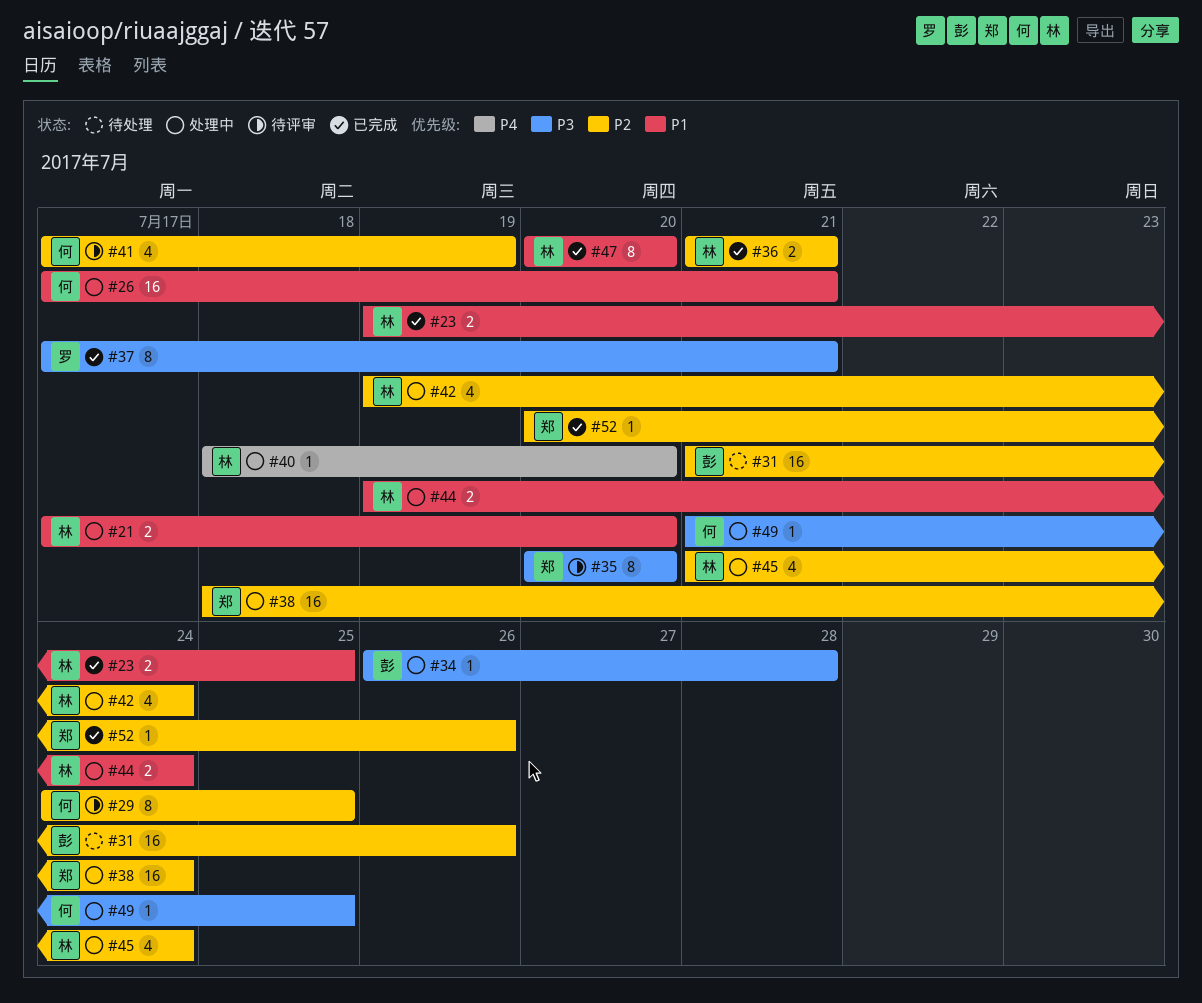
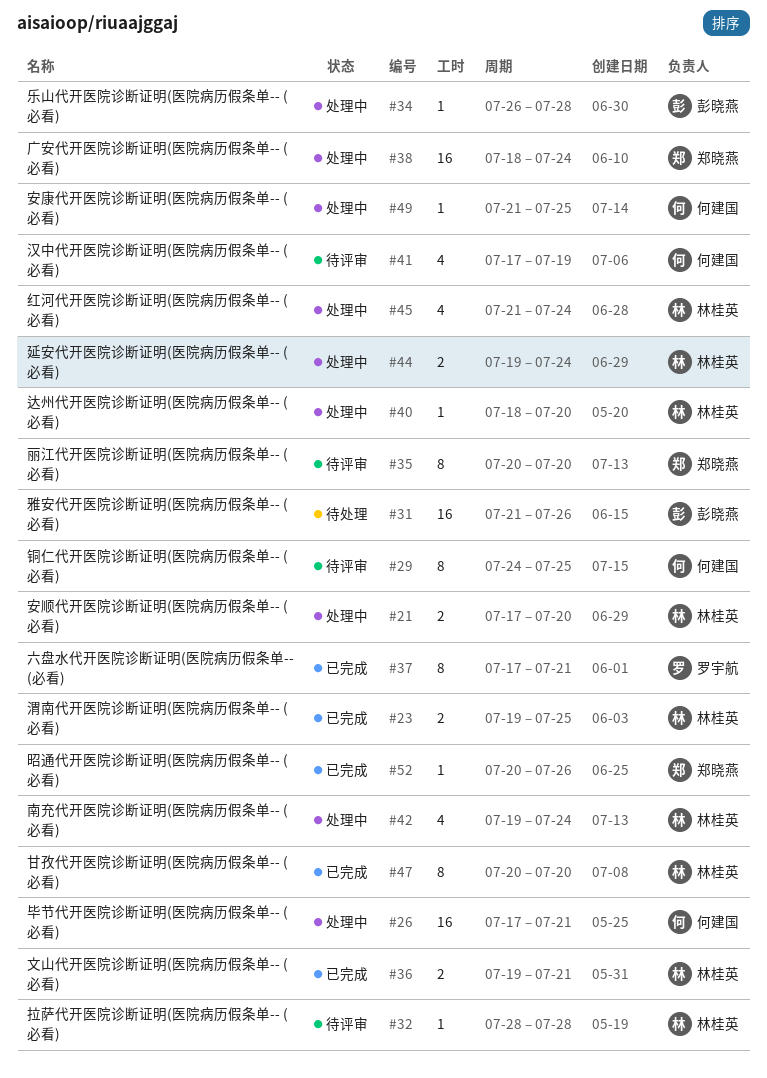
#32: none -> present
#36, start: Jul 21 -> Jul 19

